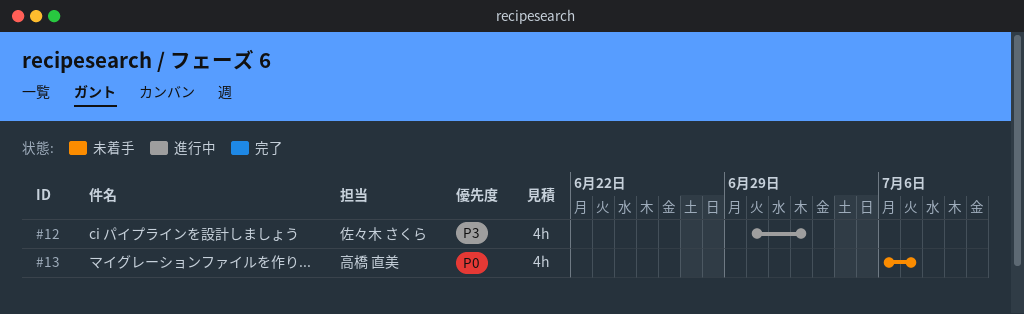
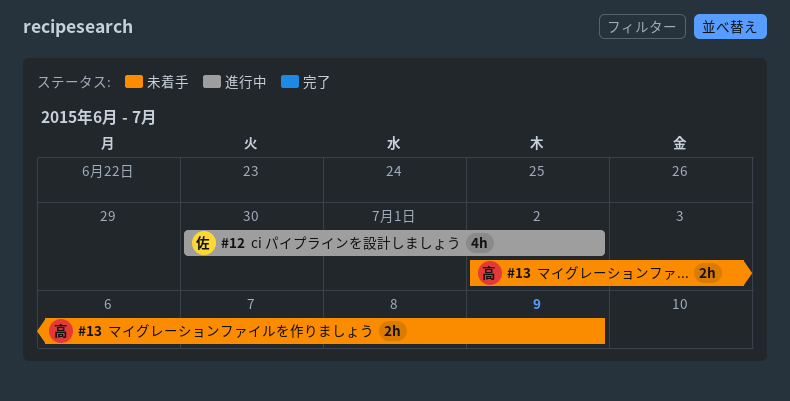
#13, estimate: 4h -> 2h
#13, start: Jul 6 -> Jul 2
#13, due: Jul 7 -> Jul 9

